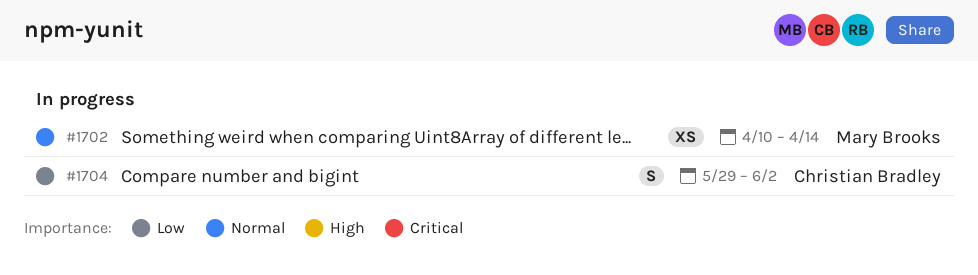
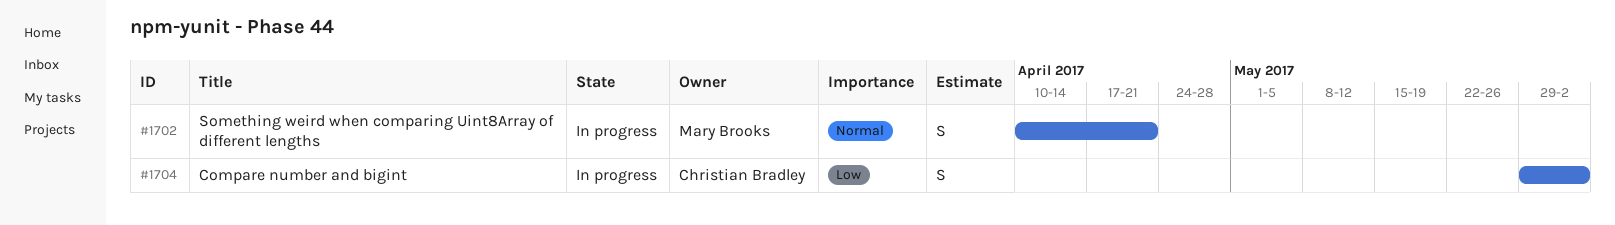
#1702, estimate: XS -> S
#1702, due: Apr 14 -> Apr 21

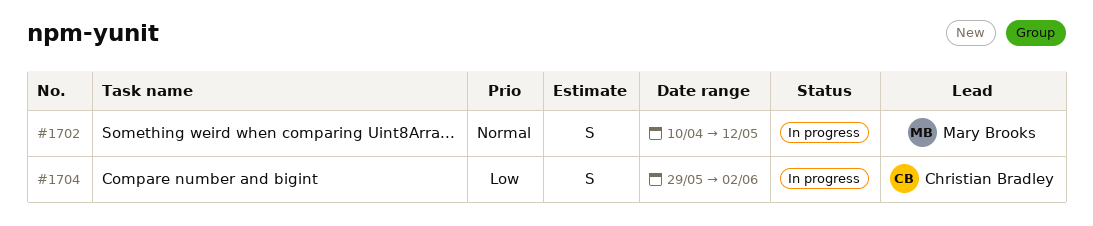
#1702, due: Apr 21 -> May 12

